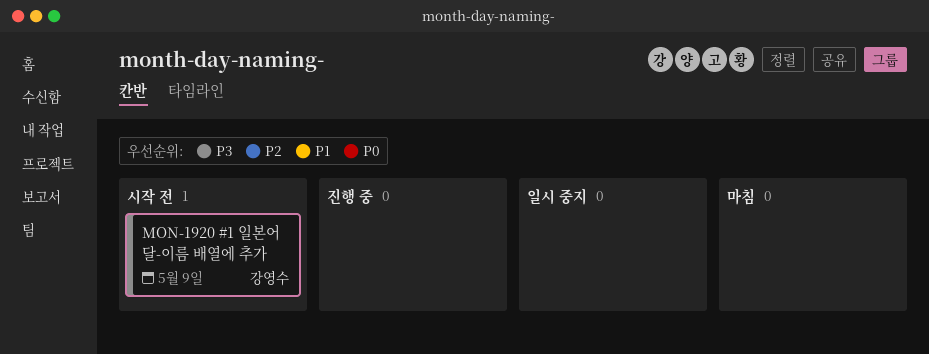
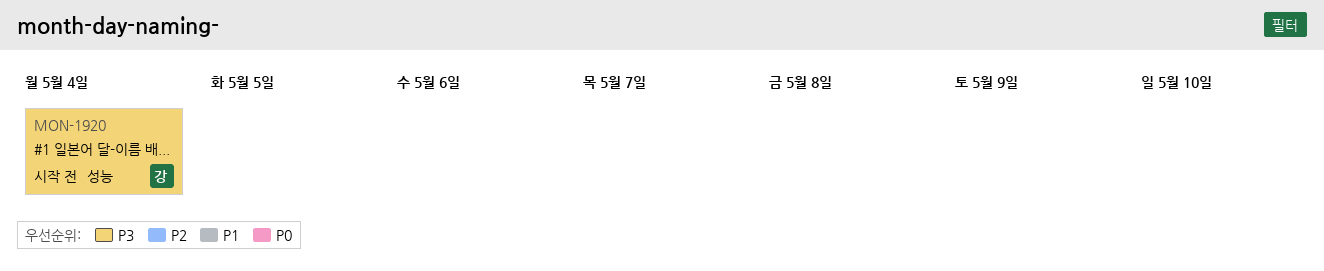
MON-1920, due: May 9 -> May 4

